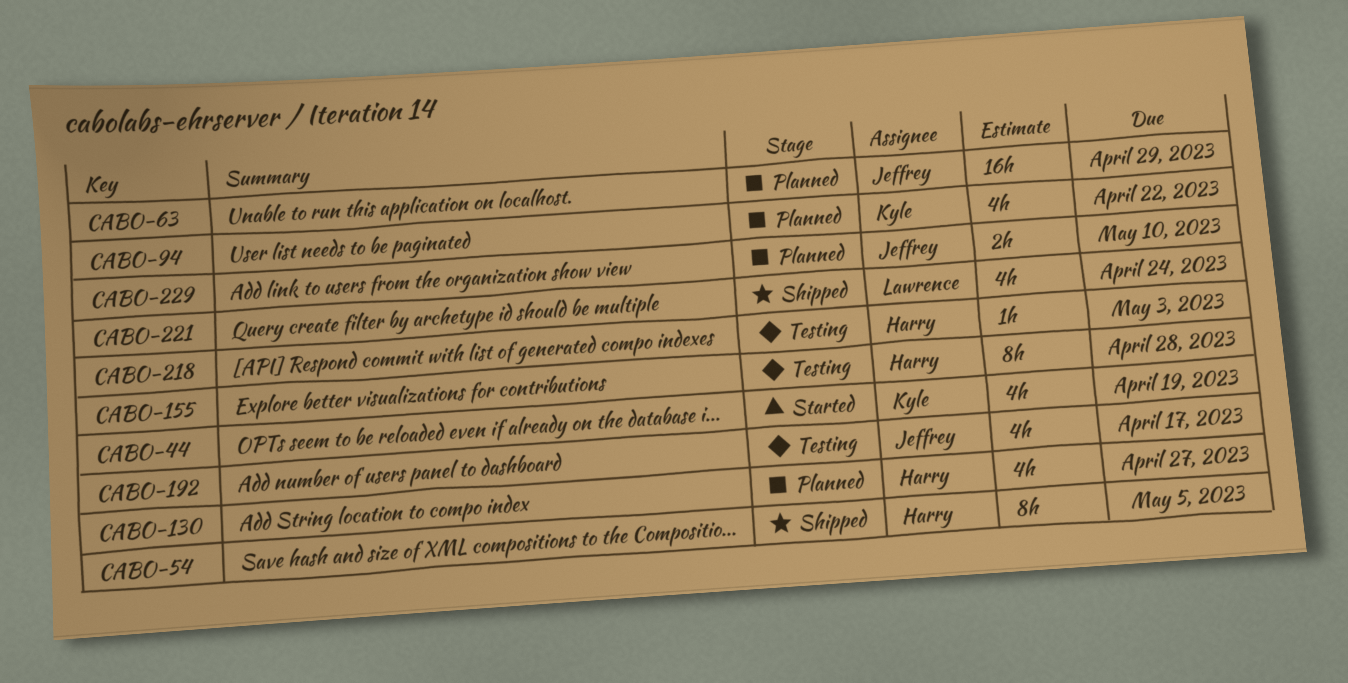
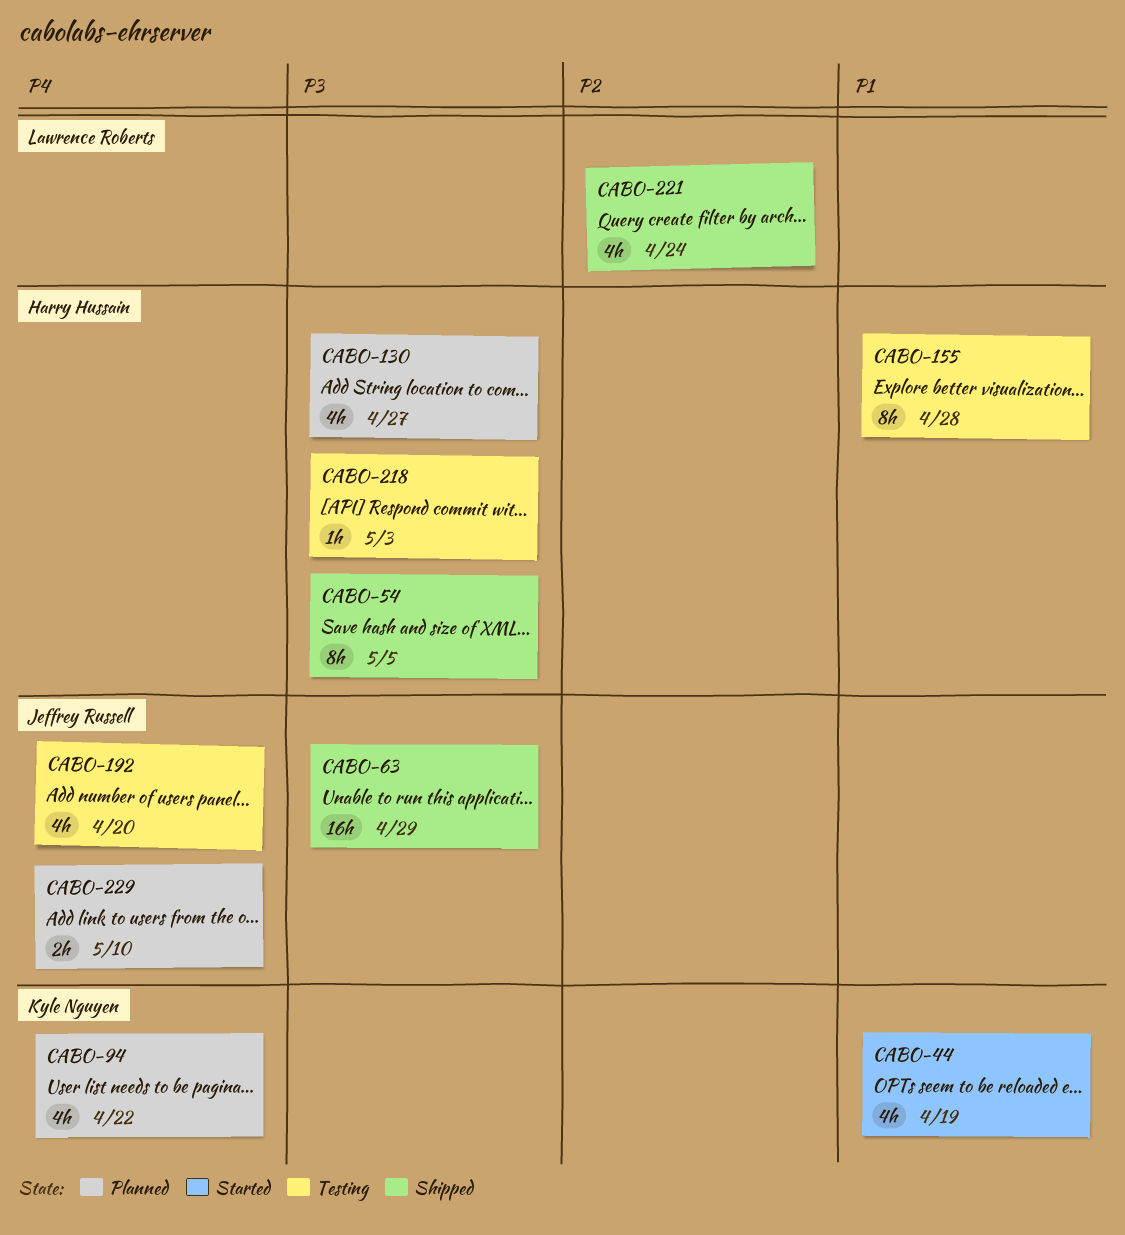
CABO-63, status: Planned -> Shipped
CABO-192, due: Apr 17 -> Apr 20

